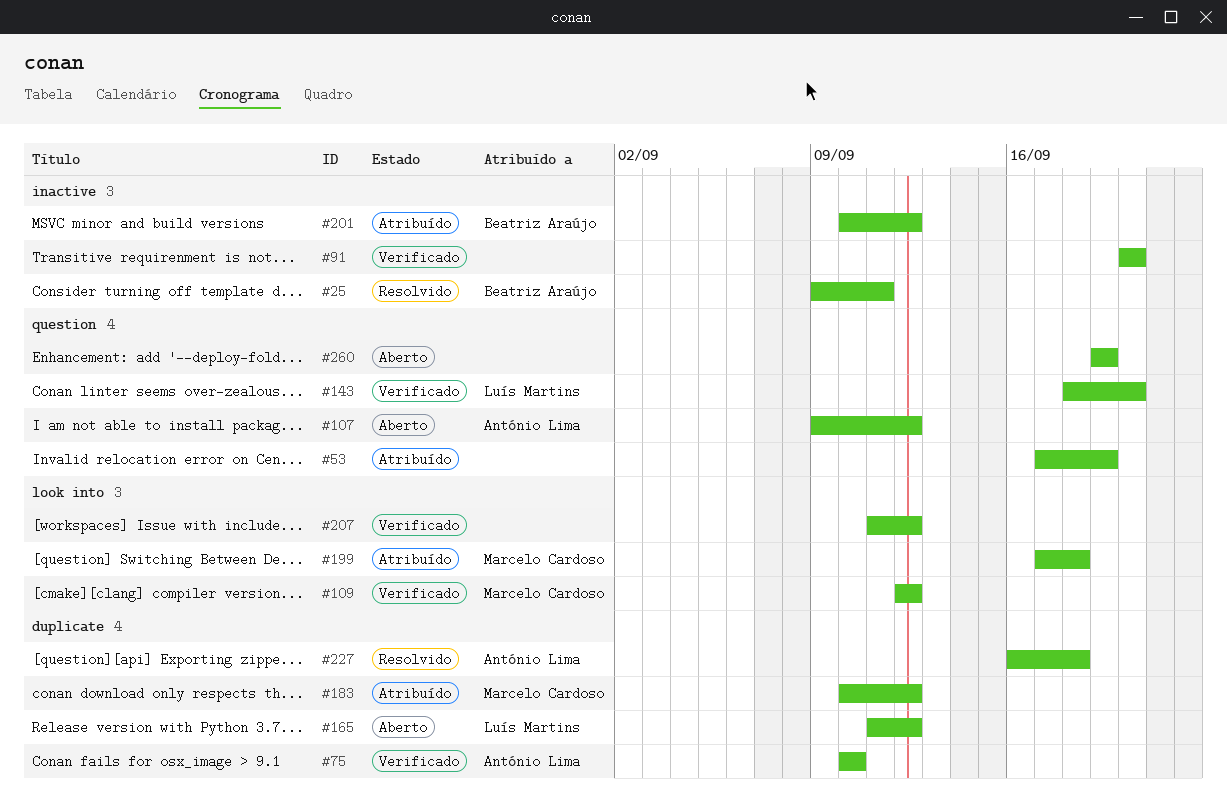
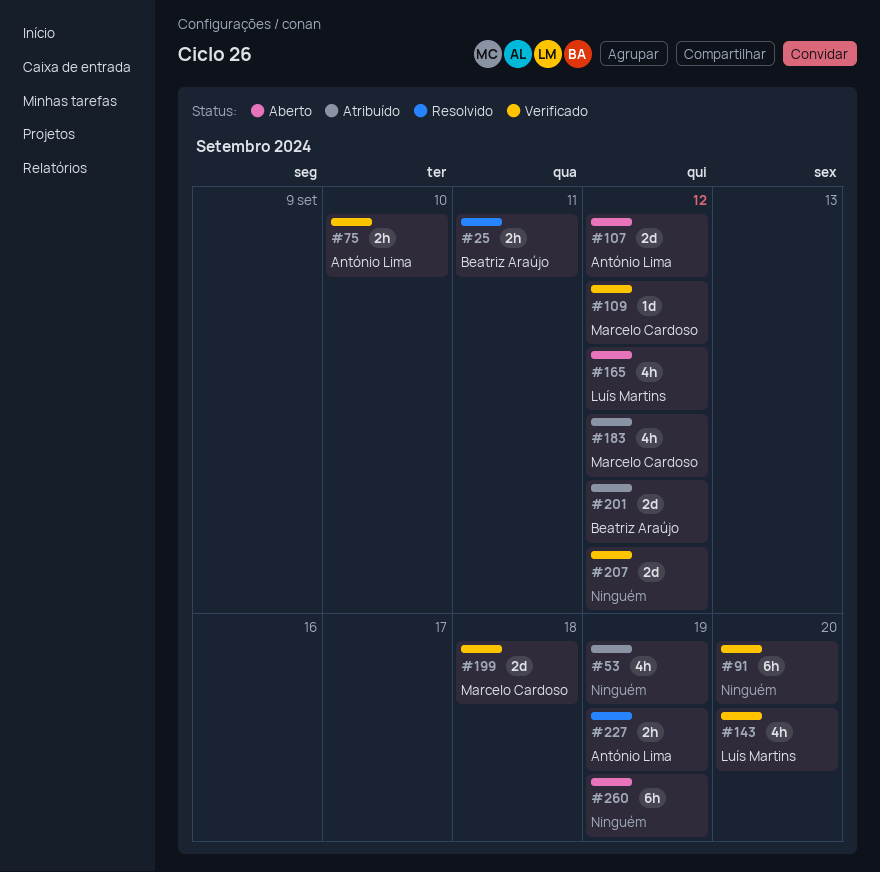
#199, status: Atribuído -> Verificado
#227, due: Sep 18 -> Sep 19

